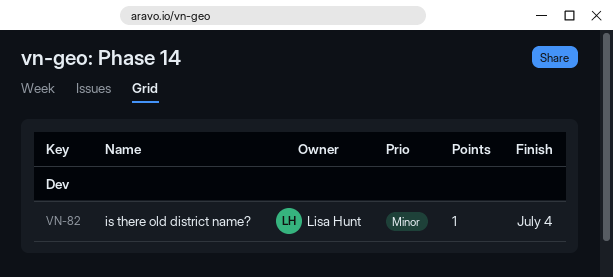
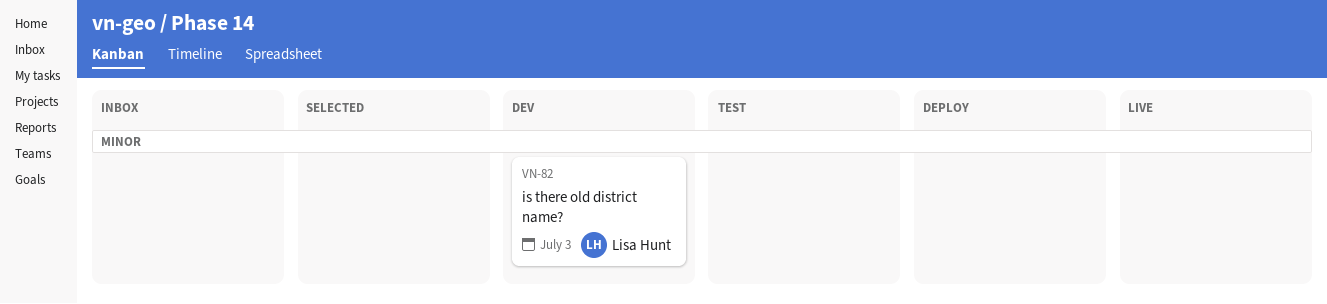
VN-82, due: Jul 4 -> Jul 3

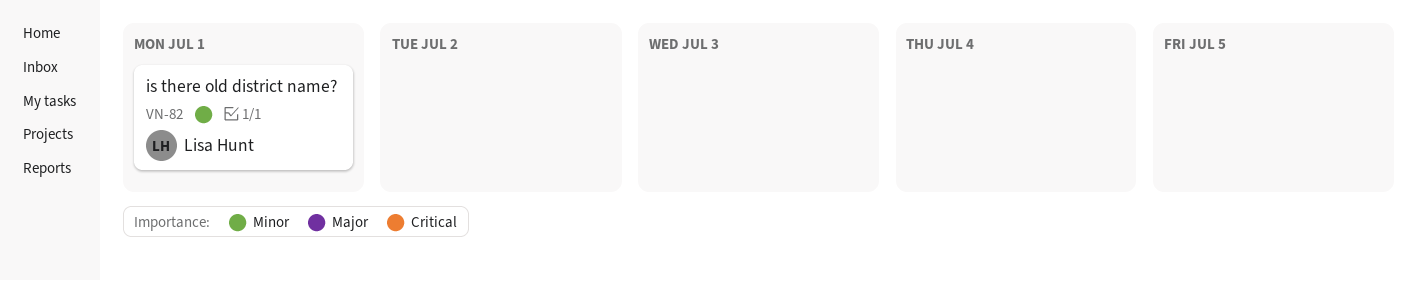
VN-82, due: Jul 3 -> Jul 1

